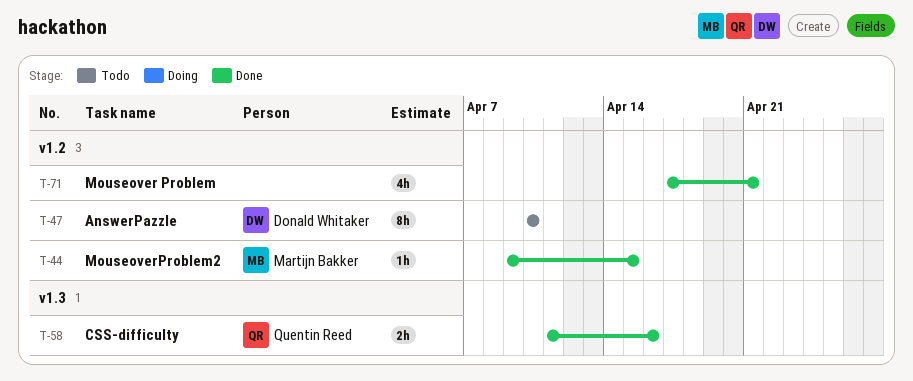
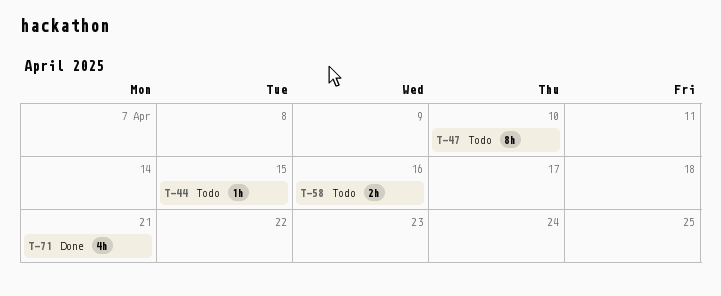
T-44, status: Done -> Todo
T-58, status: Done -> Todo

